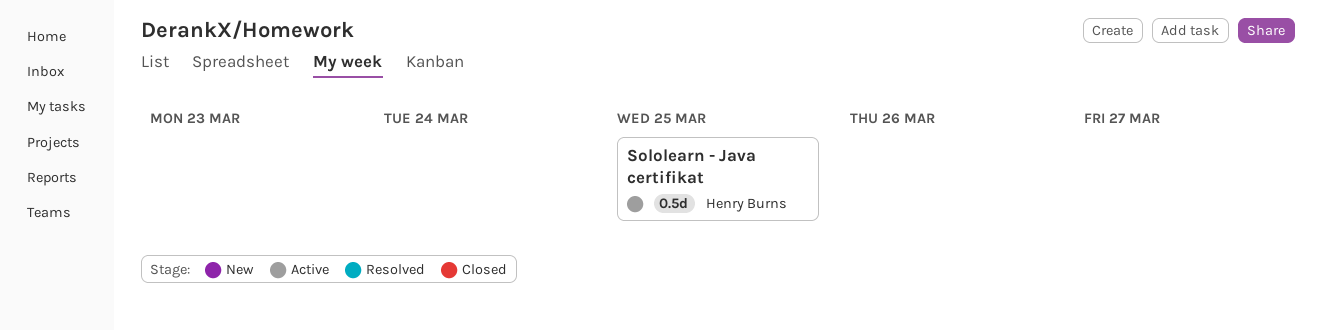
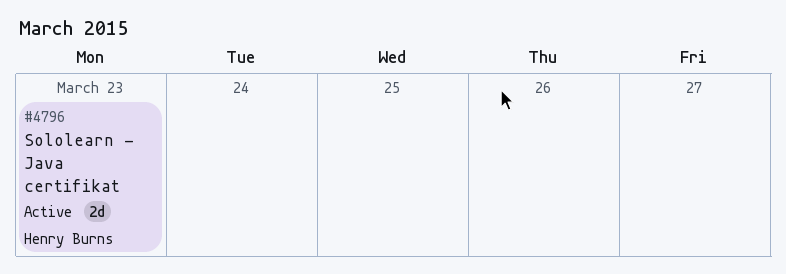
Sololearn - Java certifikat, estimate: 0.5d -> 2d
Sololearn - Java certifikat, due: Mar 25 -> Mar 23

